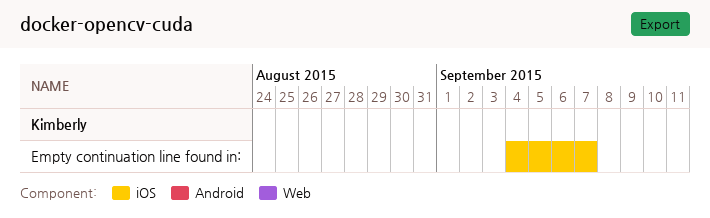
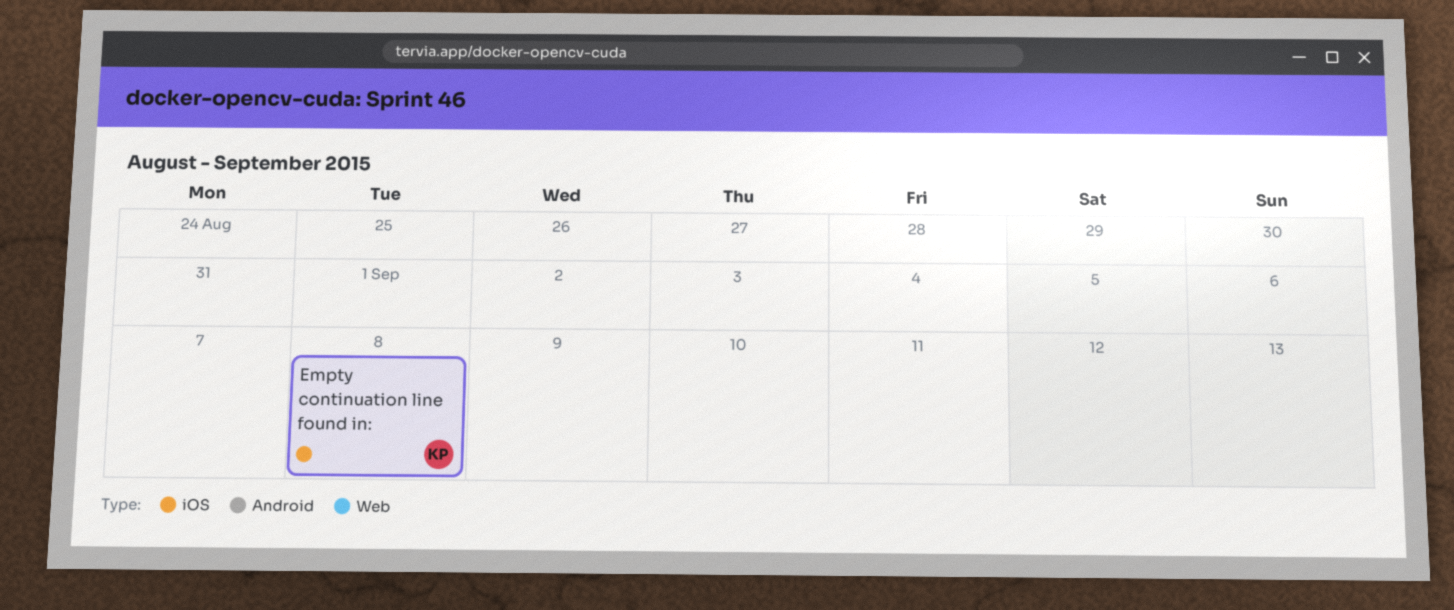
Empty continuation line found in:, due: Sep 7 -> Sep 8

